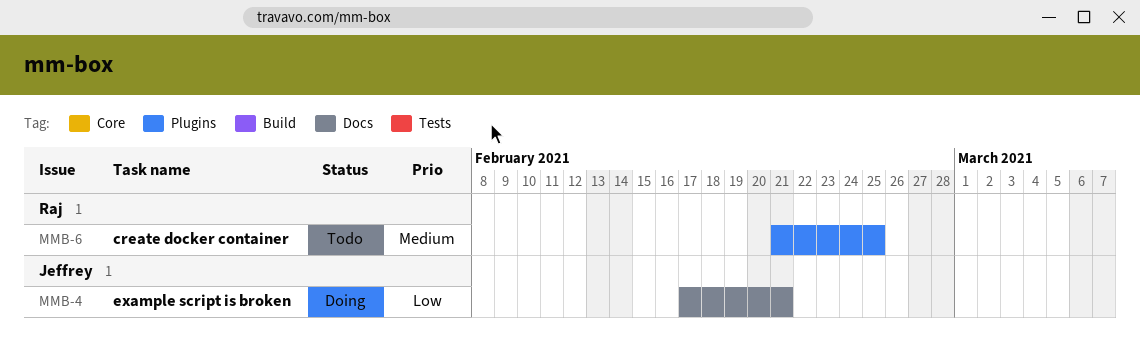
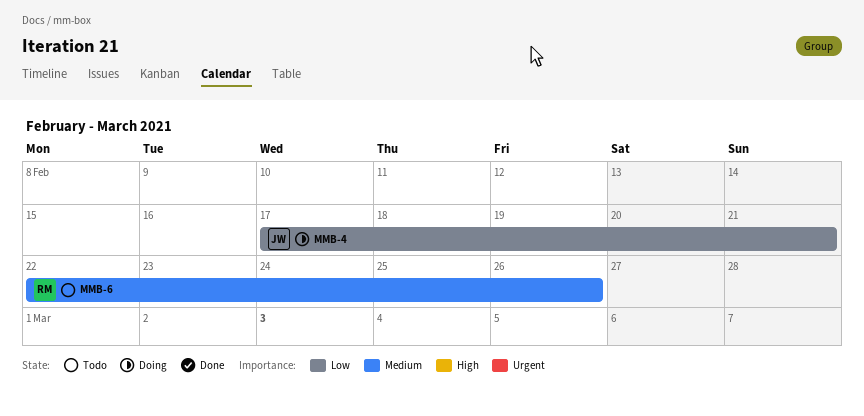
MMB-6, start: Feb 21 -> Feb 22
MMB-6, due: Feb 25 -> Feb 26

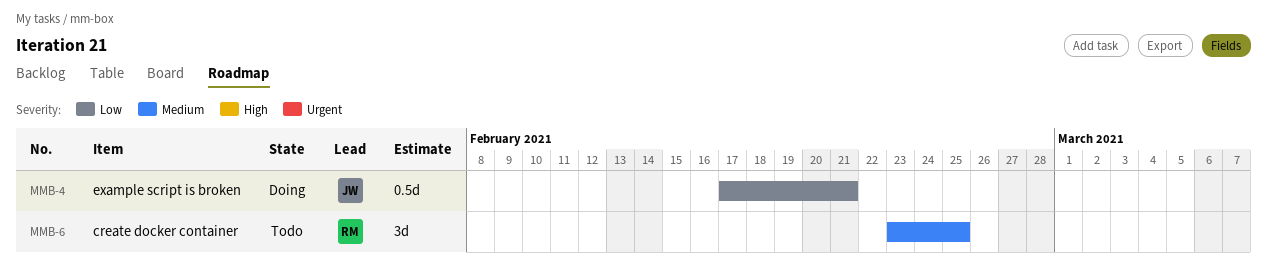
MMB-6, start: Feb 22 -> Feb 23
MMB-6, due: Feb 26 -> Feb 25

